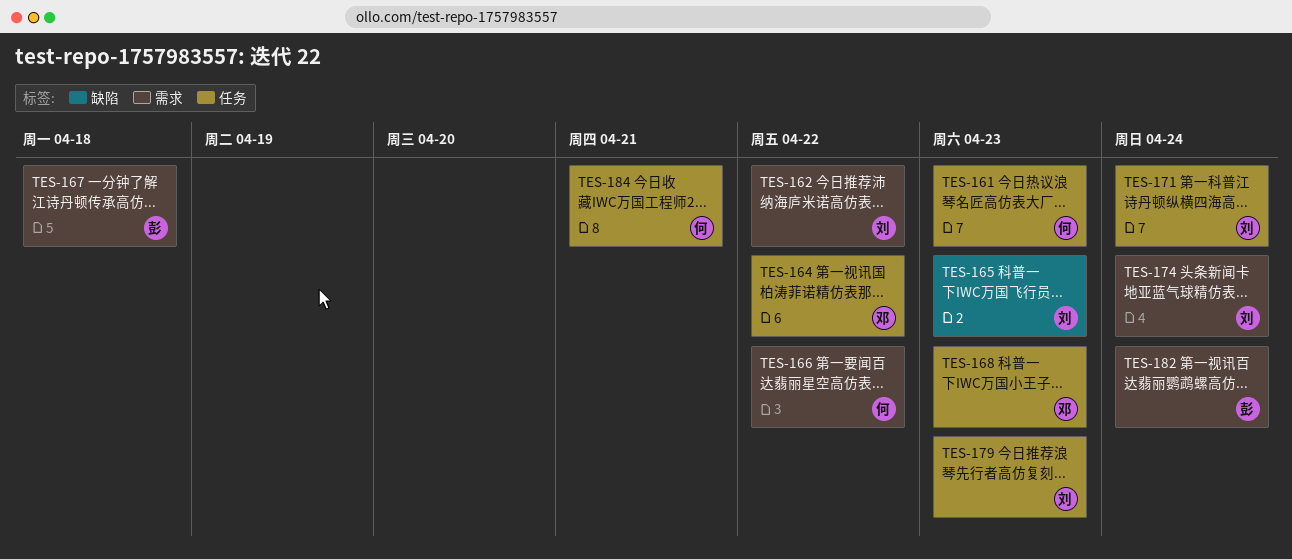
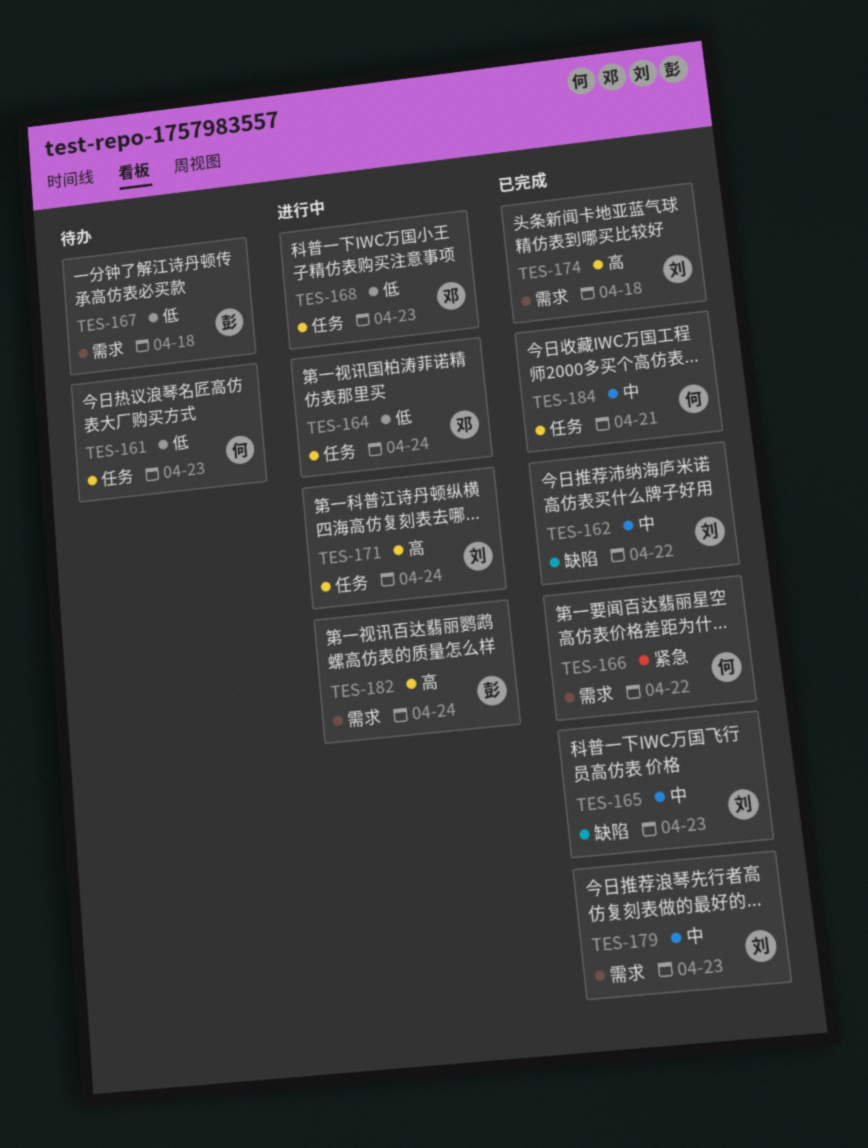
TES-162, label: 需求 -> 缺陷
TES-164, due: Apr 22 -> Apr 24
TES-174, due: Apr 24 -> Apr 18
TES-179, label: 任务 -> 需求

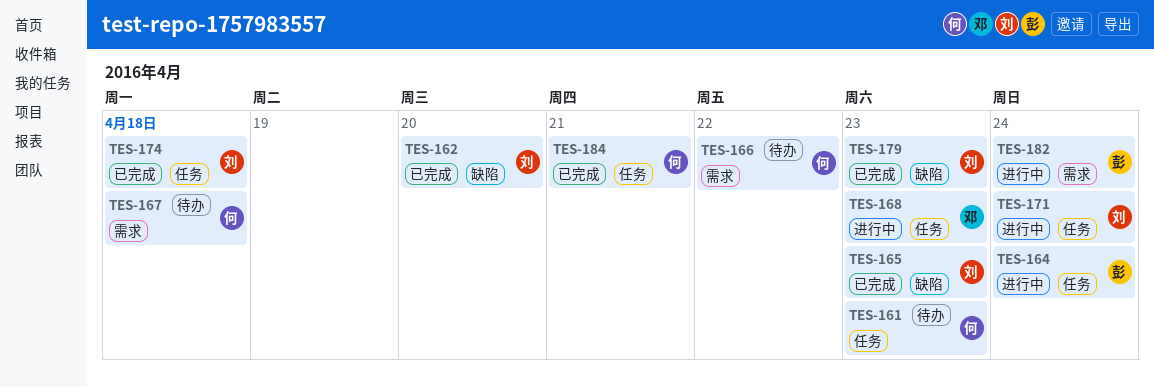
TES-162, due: Apr 22 -> Apr 20
TES-164, owner: 邓 -> 彭
TES-166, status: 已完成 -> 待办
TES-167, owner: 彭 -> 何
TES-174, label: 需求 -> 任务
TES-179, label: 需求 -> 缺陷

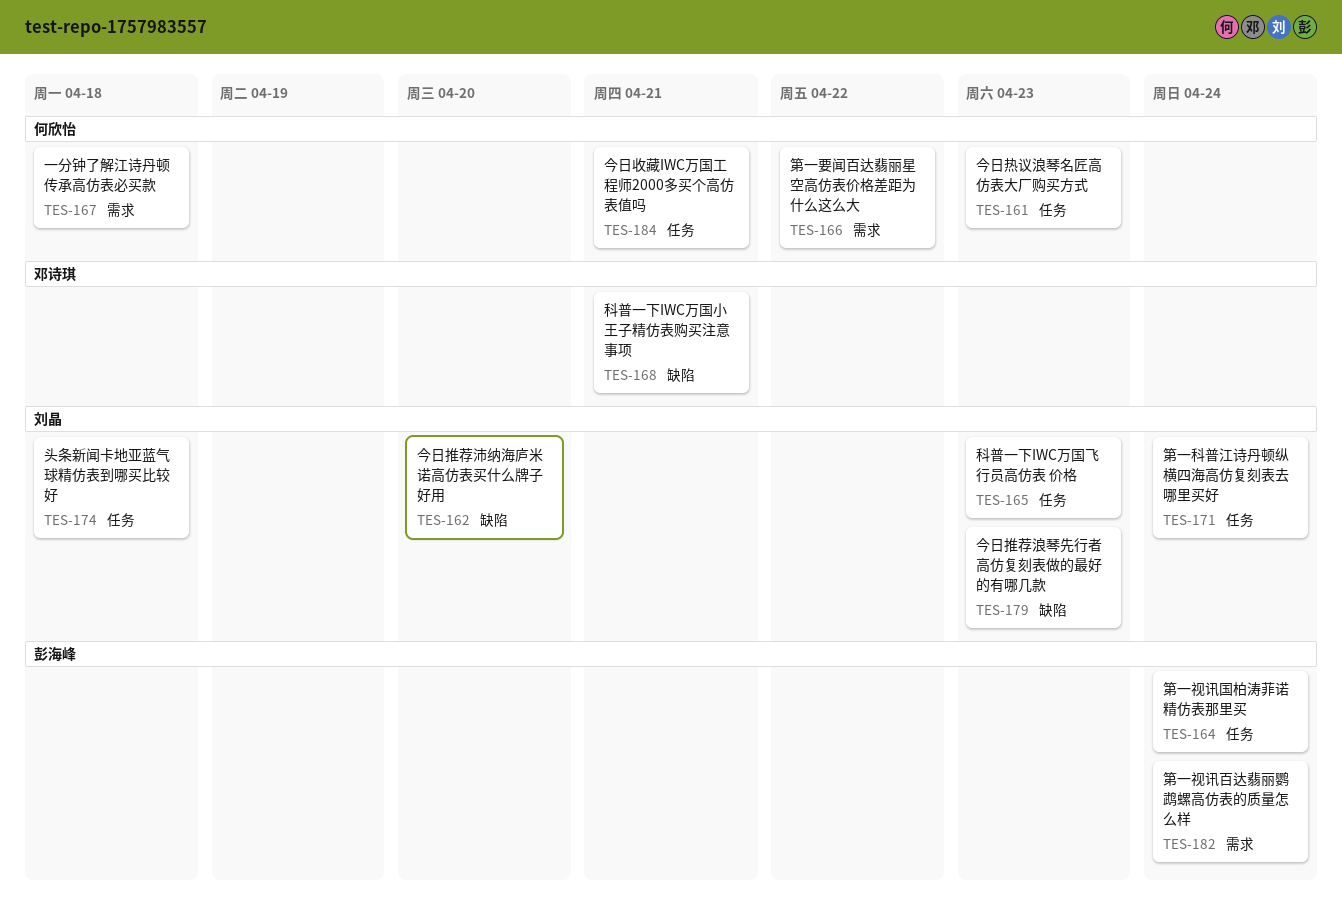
TES-165, label: 缺陷 -> 任务
TES-168, label: 任务 -> 缺陷
TES-168, due: Apr 23 -> Apr 21

